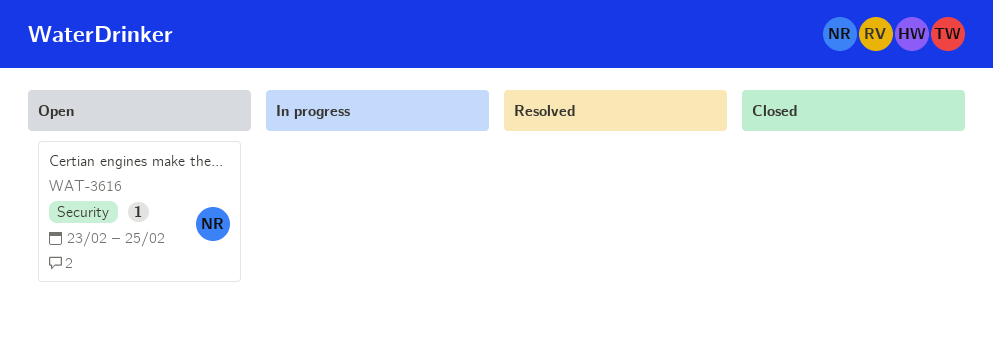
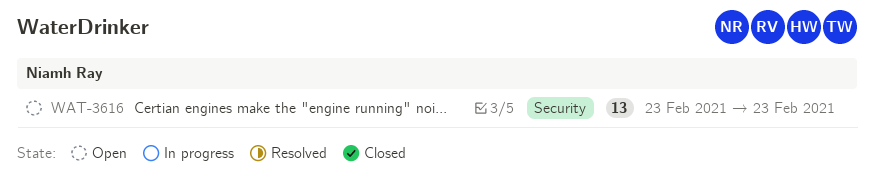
WAT-3616, estimate: 1 -> 13
WAT-3616, due: Feb 25 -> Feb 23

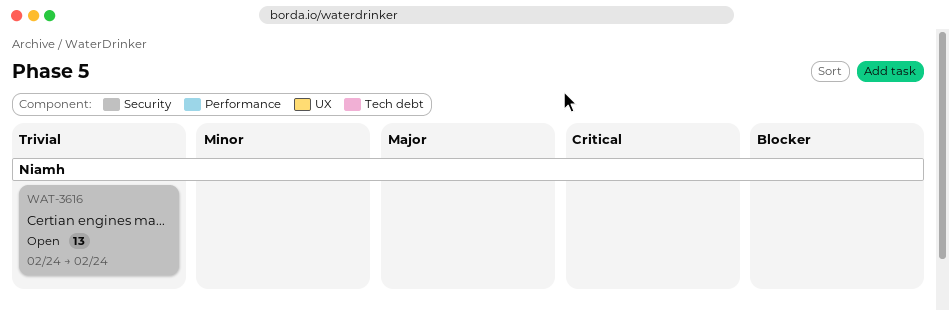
WAT-3616, start: Feb 23 -> Feb 24
WAT-3616, due: Feb 23 -> Feb 24

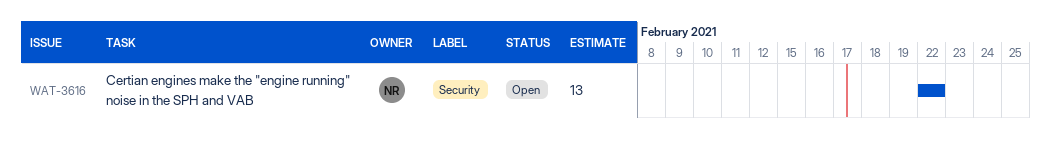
WAT-3616, start: Feb 24 -> Feb 22
WAT-3616, due: Feb 24 -> Feb 22

